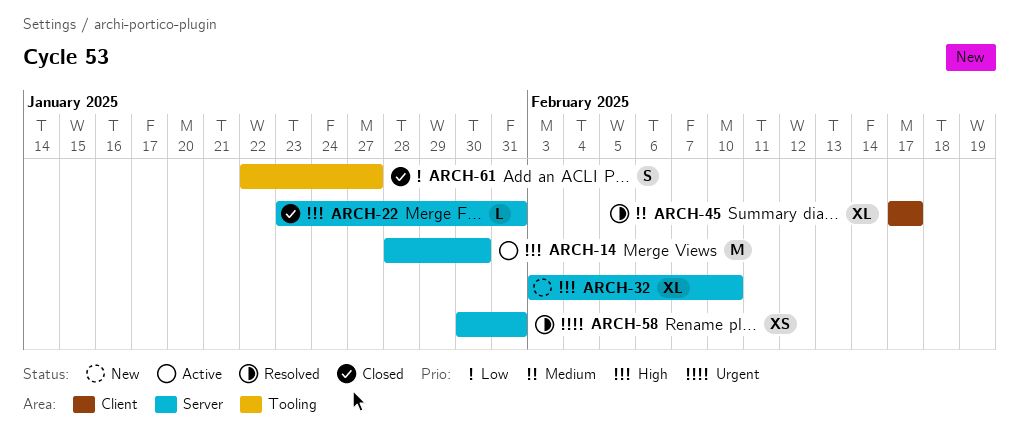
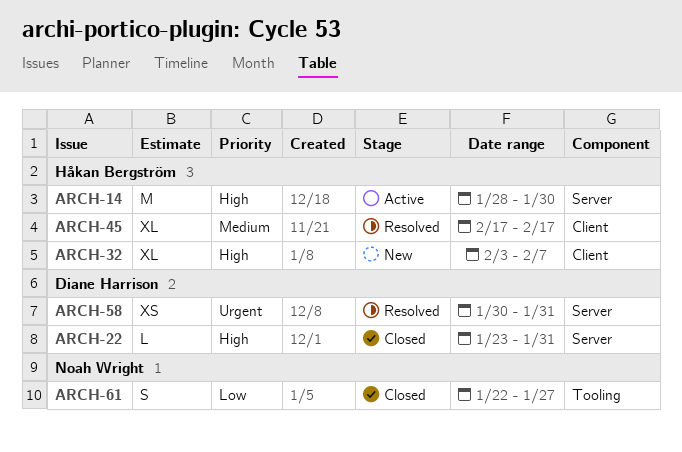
ARCH-32, label: Server -> Client
ARCH-32, due: Feb 10 -> Feb 7

